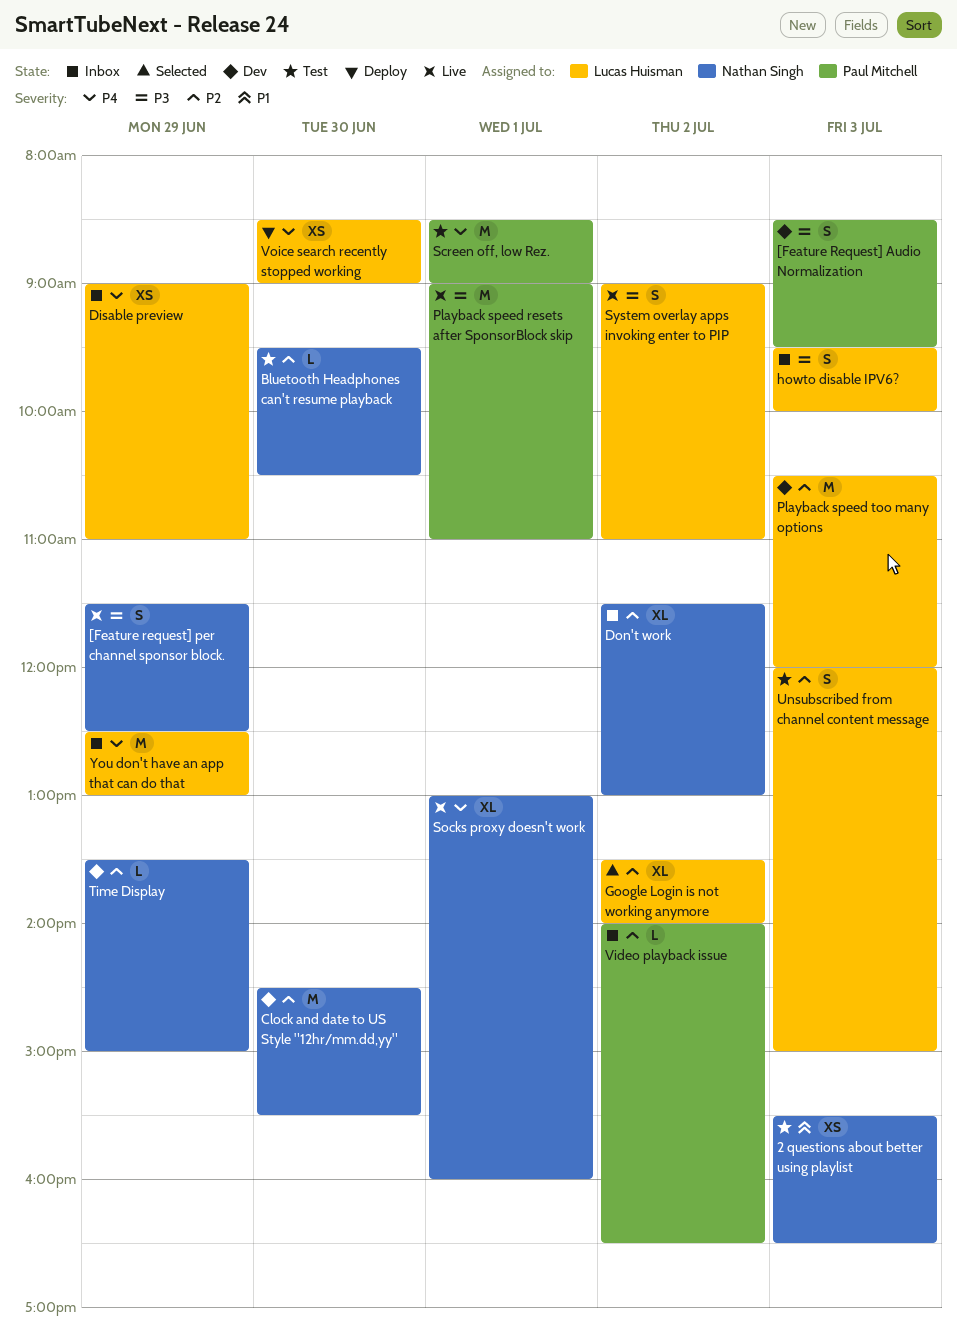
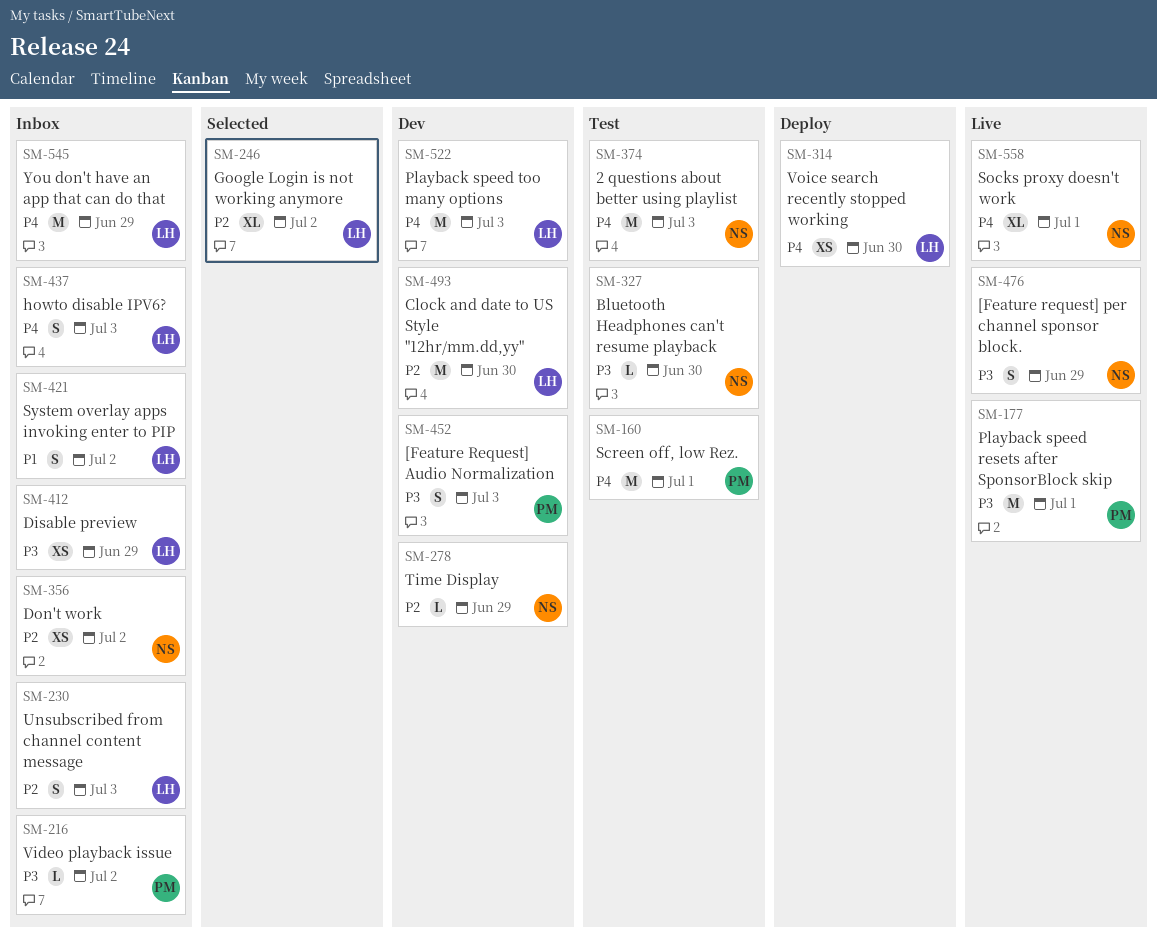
2 questions about better using playlist, priority: P1 -> P4
2 questions about better using playlist, estimate: XS -> M
Bluetooth Headphones can't resume playback, priority: P2 -> P3
Clock and date to US Style "12hr/mm.dd,yy", owner: Nathan Singh -> Lucas Huisman
Disable preview, priority: P4 -> P3
Don't work, estimate: XL -> XS
howto disable IPV6?, priority: P3 -> P4
Playback speed too many options, priority: P2 -> P4
System overlay apps invoking enter to PIP, status: Live -> Inbox
System overlay apps invoking enter to PIP, priority: P3 -> P1
Unsubscribed from channel content message, status: Test -> Inbox
Video playback issue, priority: P2 -> P3

